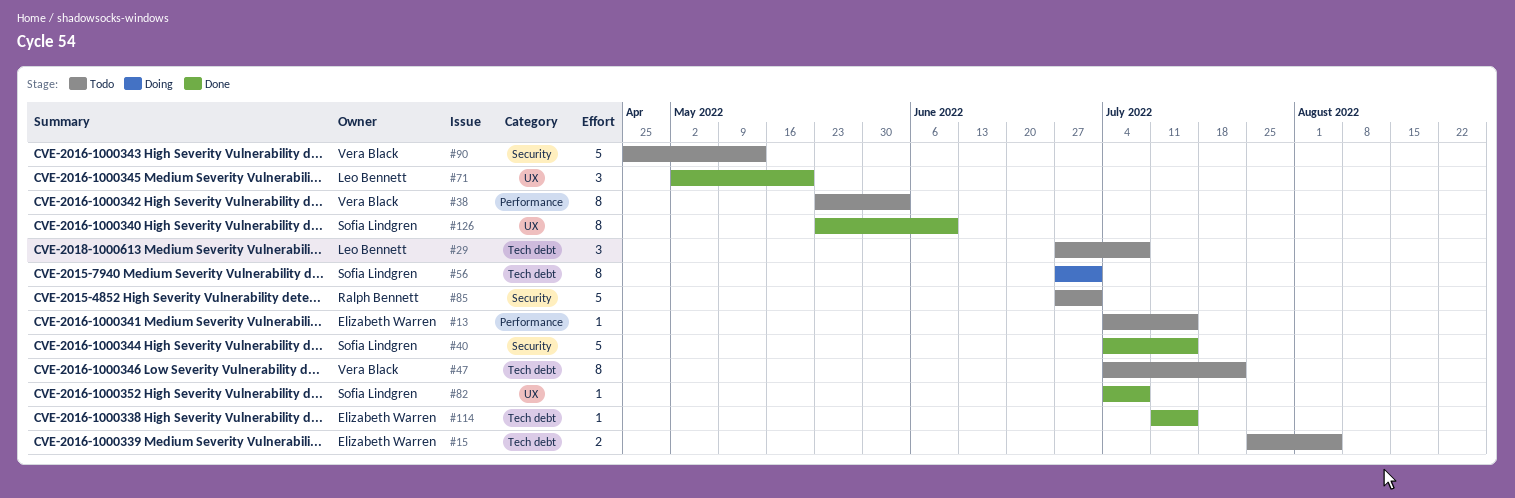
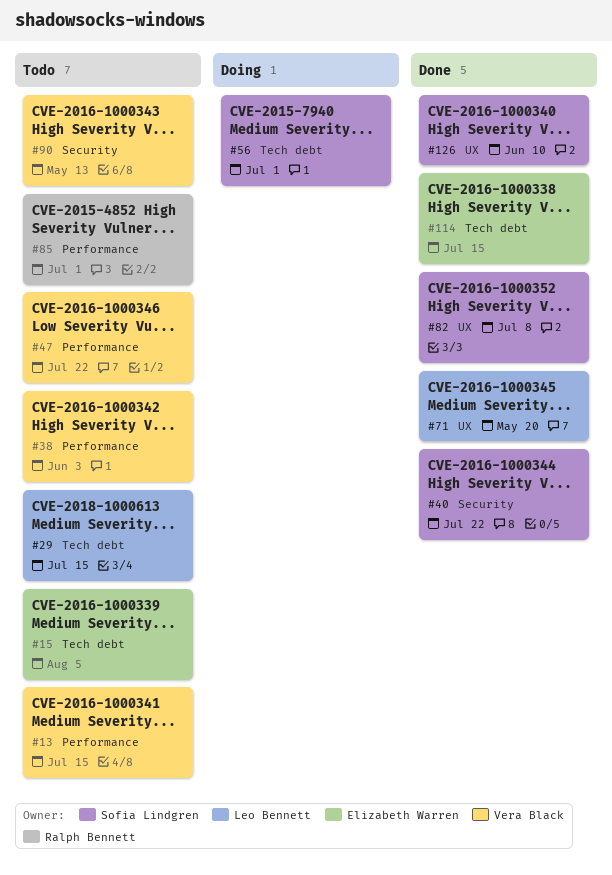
#13, owner: Elizabeth Warren -> Vera Black
#29, due: Jul 8 -> Jul 15
#40, due: Jul 15 -> Jul 22
#47, label: Tech debt -> Performance
#85, label: Security -> Performance

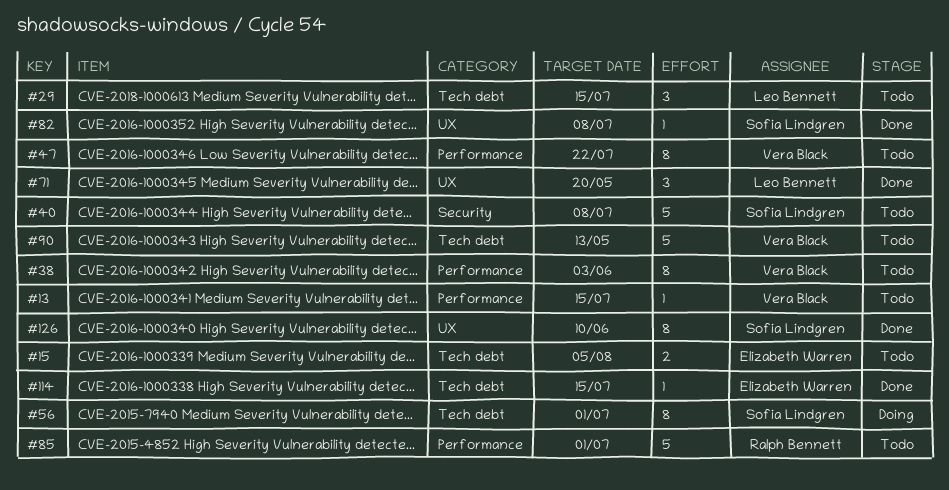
#40, status: Done -> Todo
#40, due: Jul 22 -> Jul 8
#90, label: Security -> Tech debt

